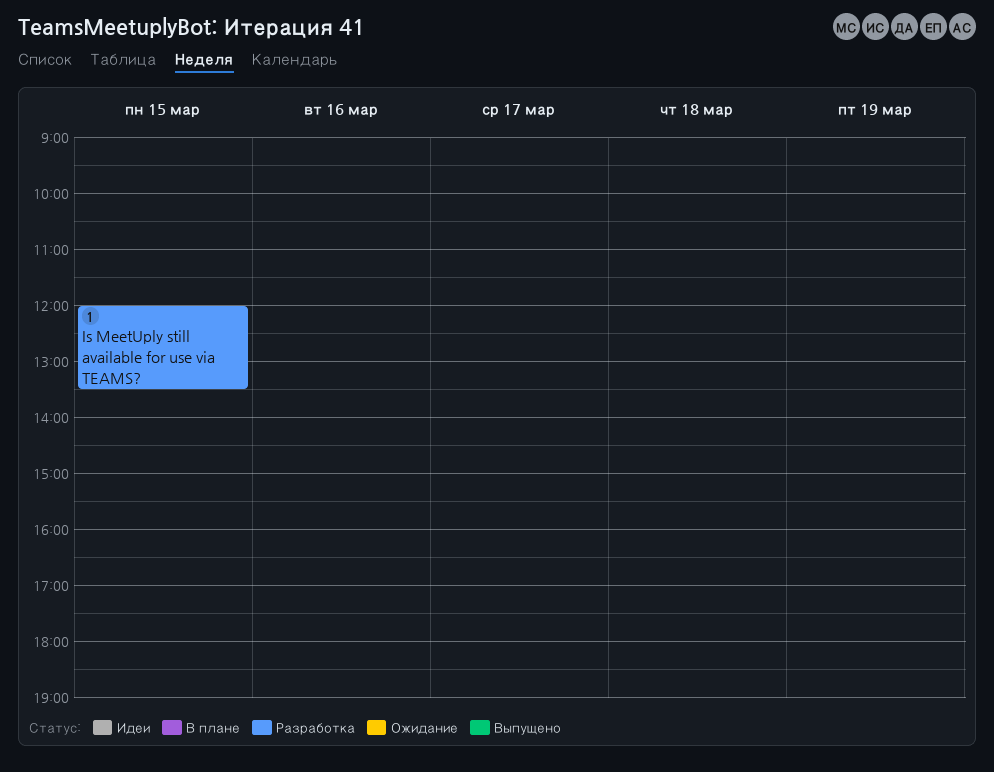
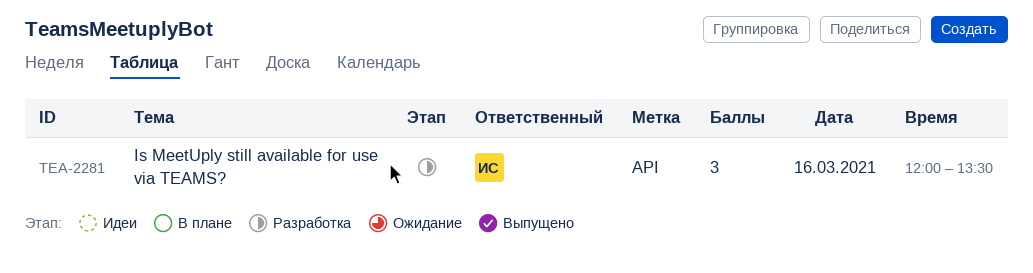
Is MeetUply still available for use via TEAMS?, estimate: 1 -> 3
Is MeetUply still available for use via TEAMS?, day: Mar 15 -> Mar 16

